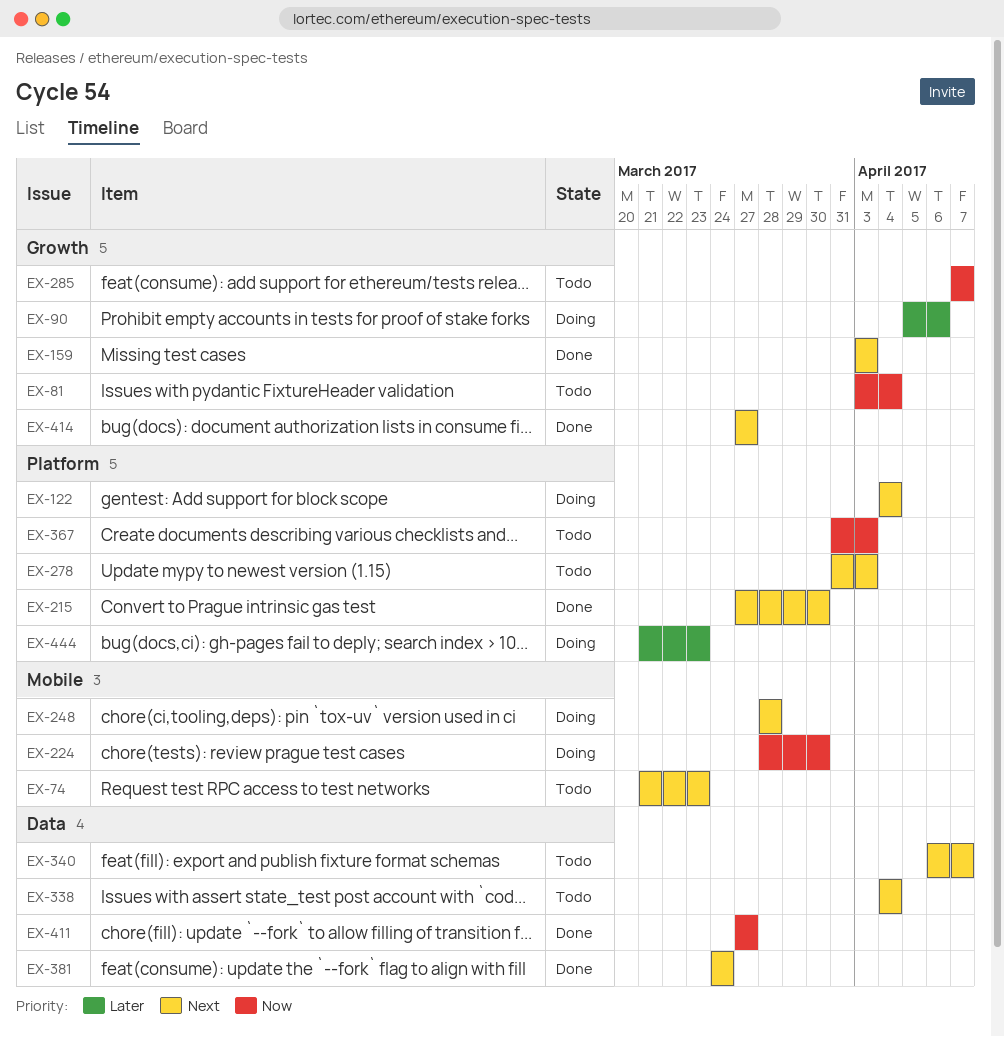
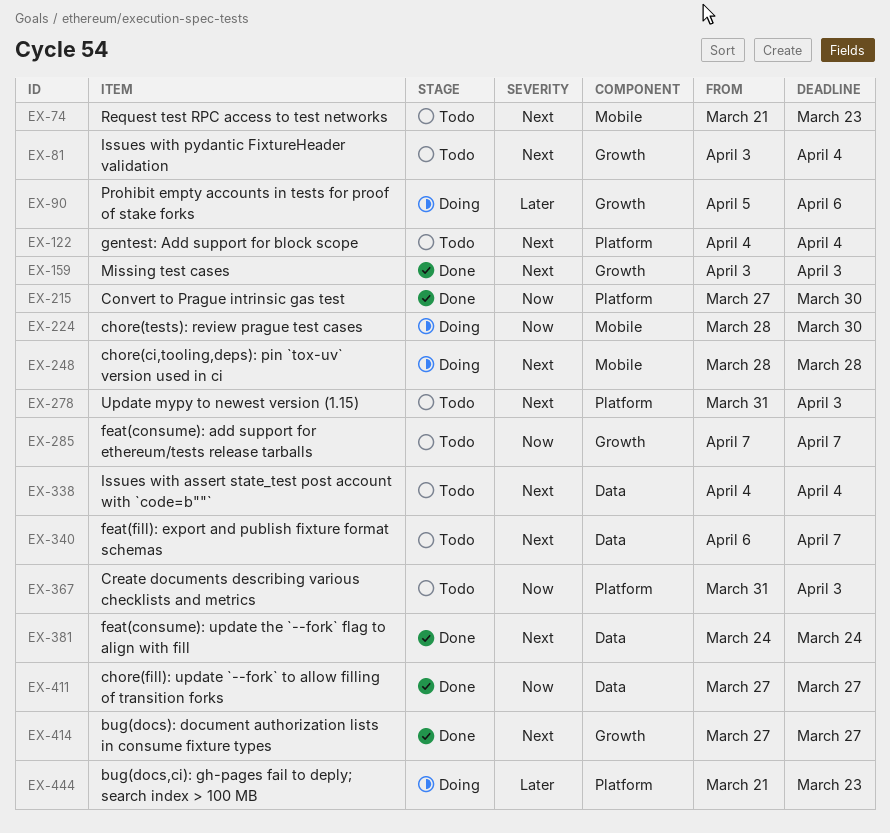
EX-81, priority: Now -> Next
EX-122, status: Doing -> Todo
EX-215, priority: Next -> Now

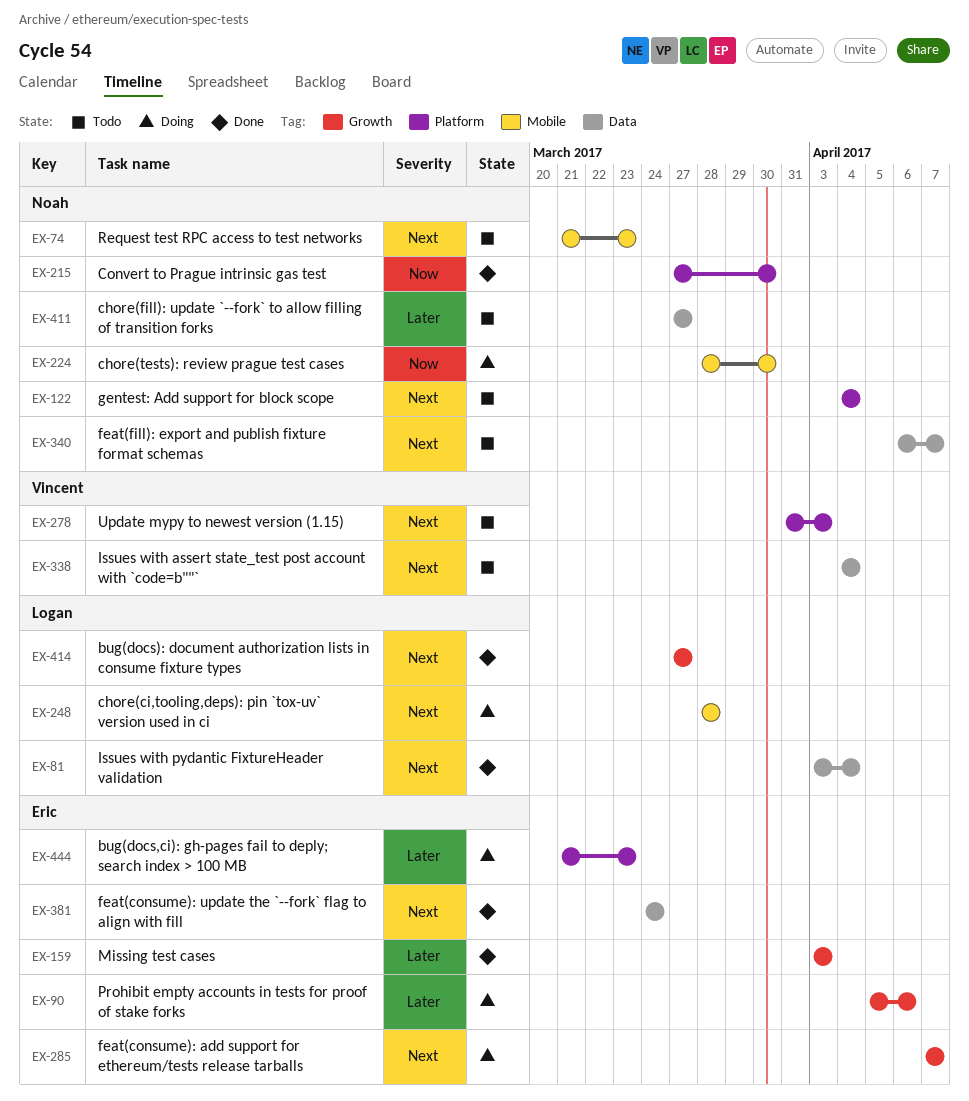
EX-81, status: Todo -> Done
EX-81, label: Growth -> Data
EX-159, priority: Next -> Later
EX-285, status: Todo -> Doing
EX-285, priority: Now -> Next
EX-367: present -> none
EX-411, status: Done -> Todo
EX-411, priority: Now -> Later

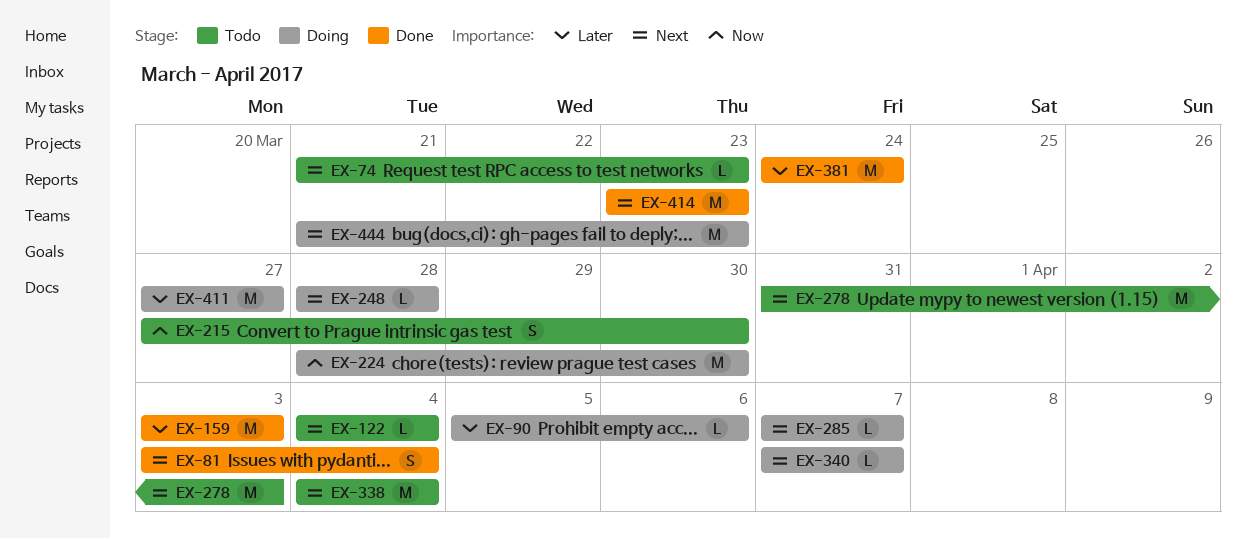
EX-215, status: Done -> Todo
EX-340, status: Todo -> Doing
EX-340, start: Apr 6 -> Apr 7
EX-381, priority: Next -> Later
EX-411, status: Todo -> Doing
EX-414, start: Mar 27 -> Mar 23
EX-414, due: Mar 27 -> Mar 23
EX-444, priority: Later -> Next

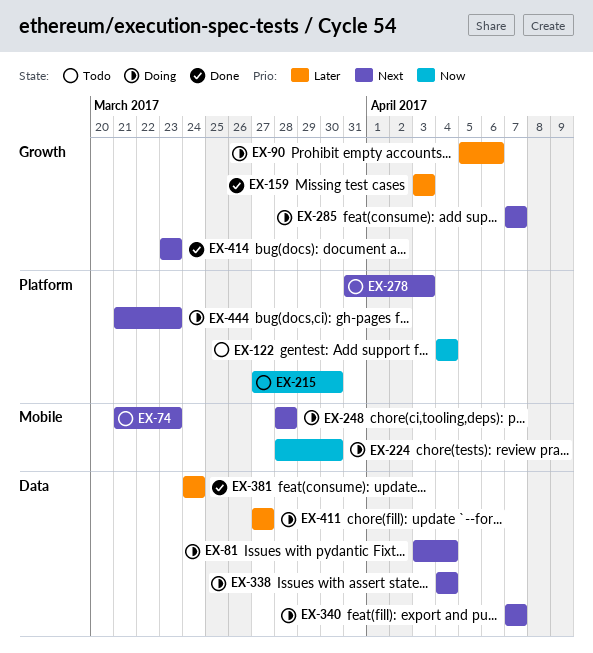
EX-81, status: Done -> Doing
EX-122, priority: Next -> Now
EX-338, status: Todo -> Doing

